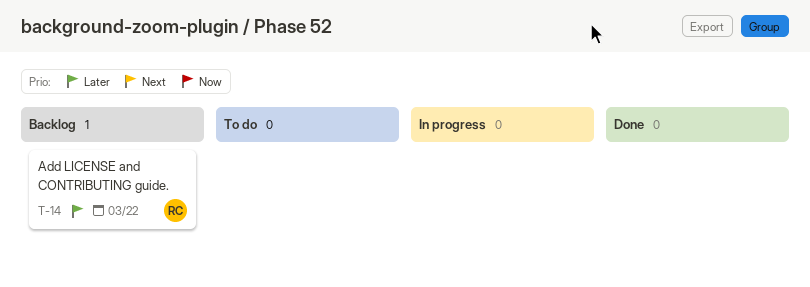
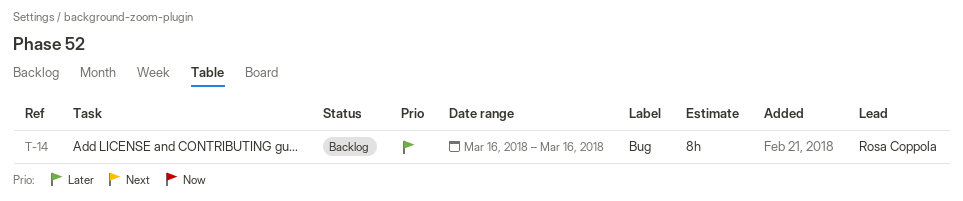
T-14, due: Mar 22 -> Mar 16

